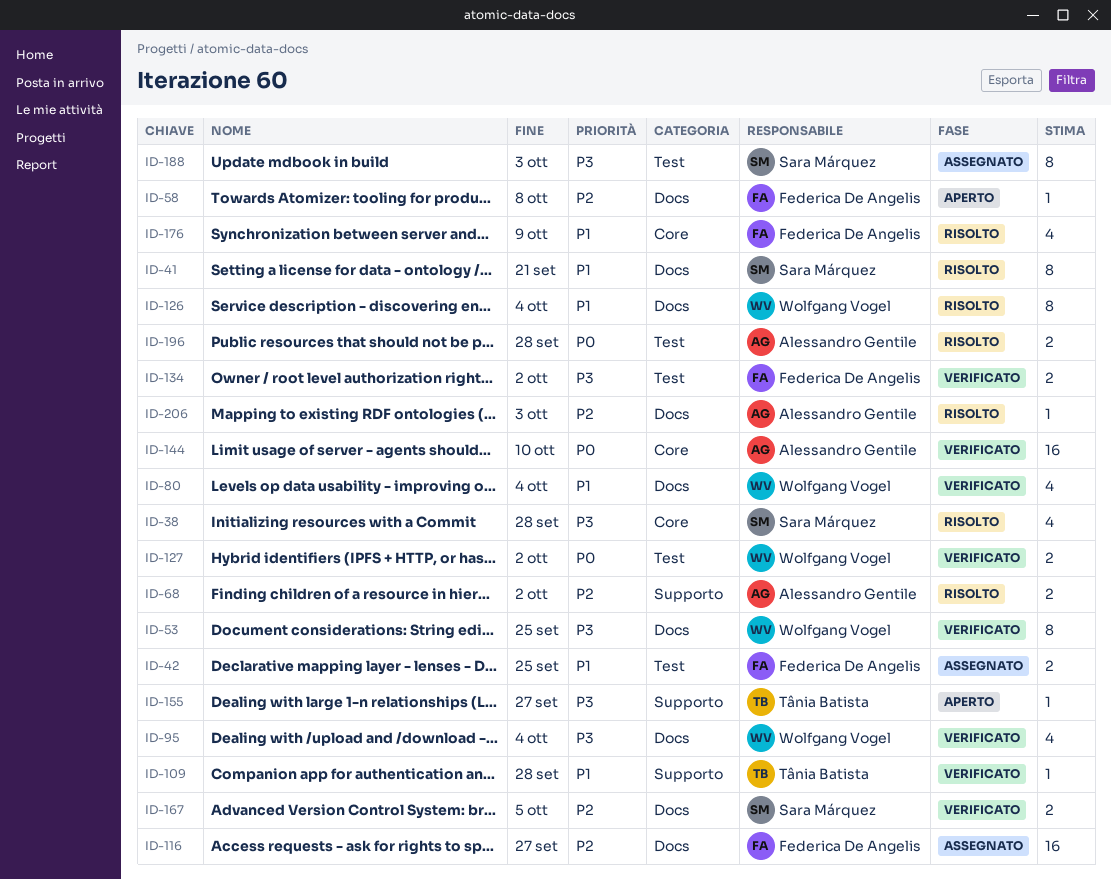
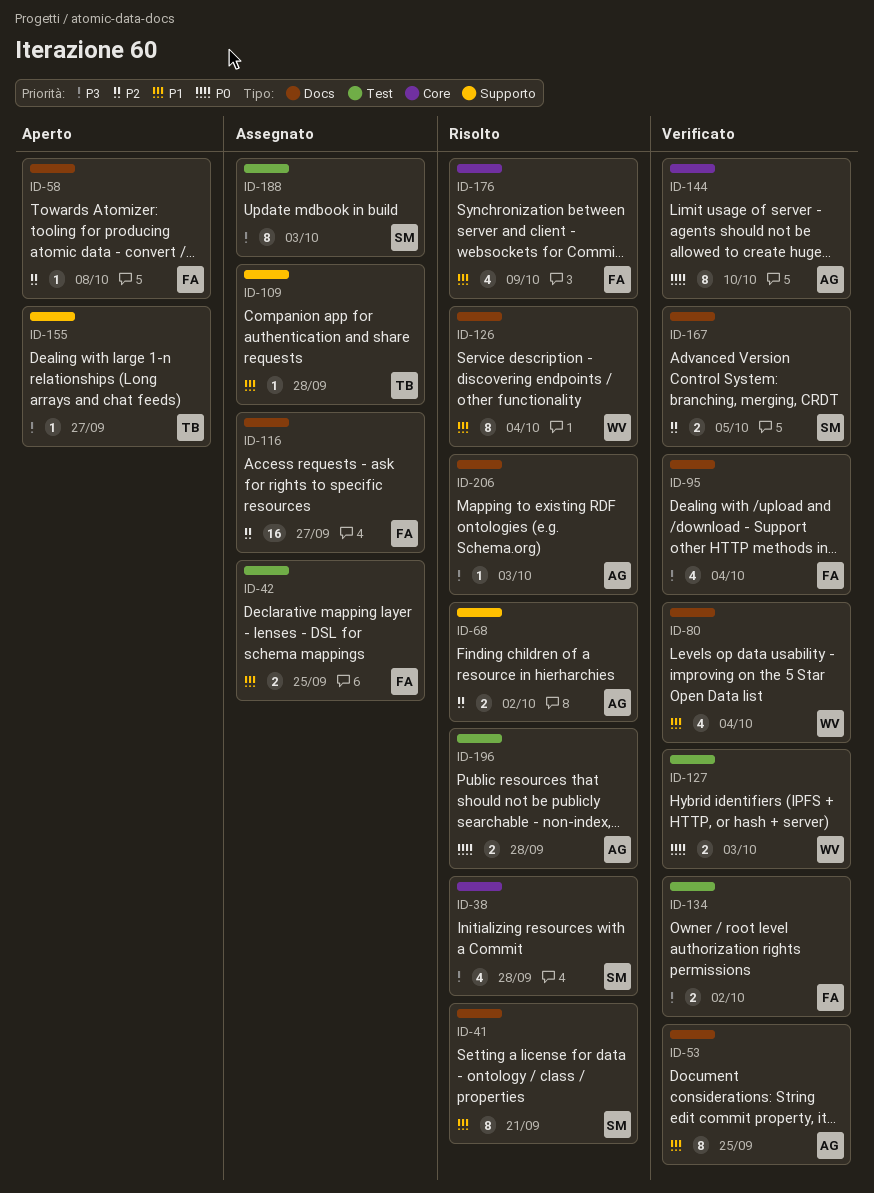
ID-53, owner: Wolfgang Vogel -> Alessandro Gentile
ID-53, priority: P3 -> P1
ID-95, owner: Wolfgang Vogel -> Federica De Angelis
ID-109, status: Verificato -> Assegnato
ID-127, due: Oct 2 -> Oct 3
ID-144, estimate: 16 -> 8
ID-206, priority: P2 -> P3

